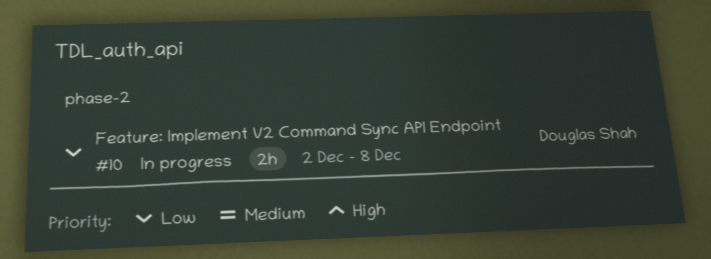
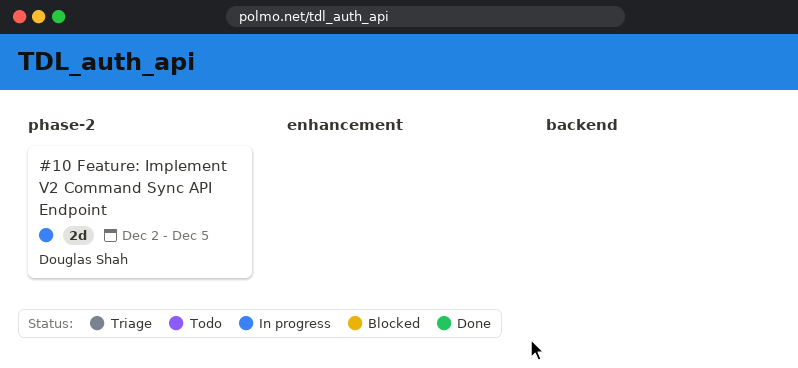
#10, estimate: 2h -> 2d
#10, due: Dec 8 -> Dec 5

